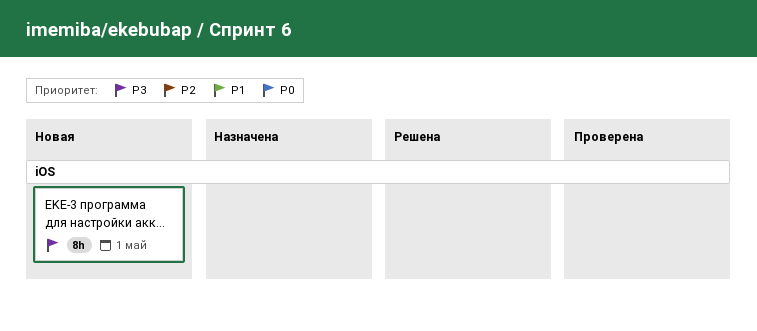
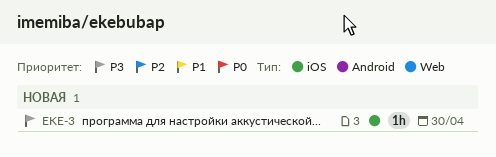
EKE-3, estimate: 8h -> 1h
EKE-3, due: May 1 -> Apr 30

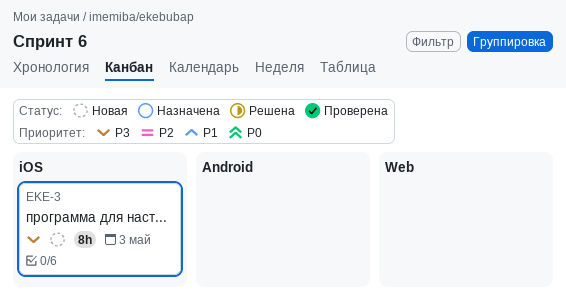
EKE-3, estimate: 1h -> 8h
EKE-3, due: Apr 30 -> May 3

